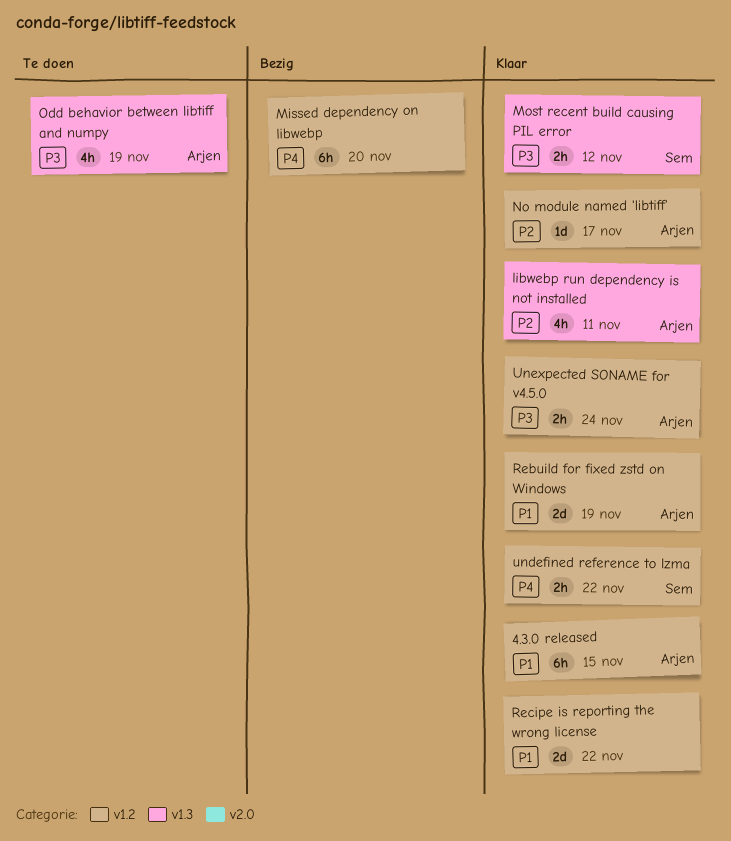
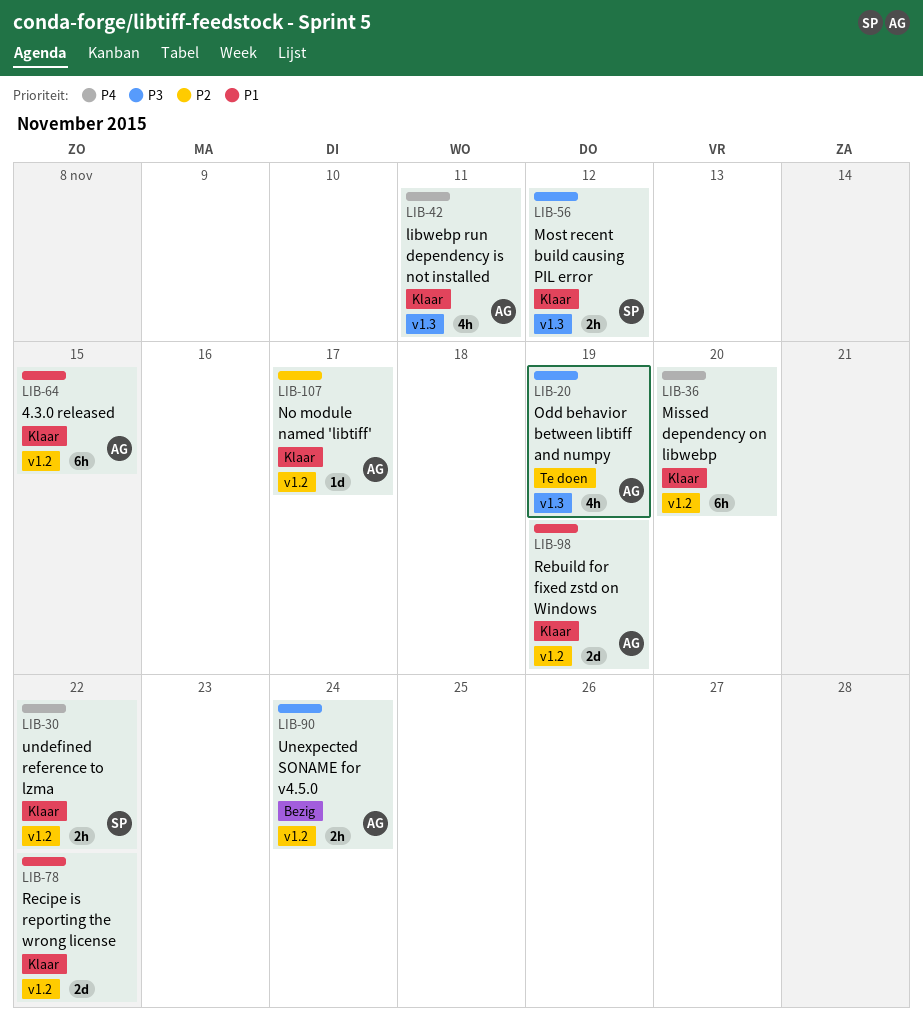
libwebp run dependency is not installed, priority: P2 -> P4
Missed dependency on libwebp, status: Bezig -> Klaar
Unexpected SONAME for v4.5.0, status: Klaar -> Bezig

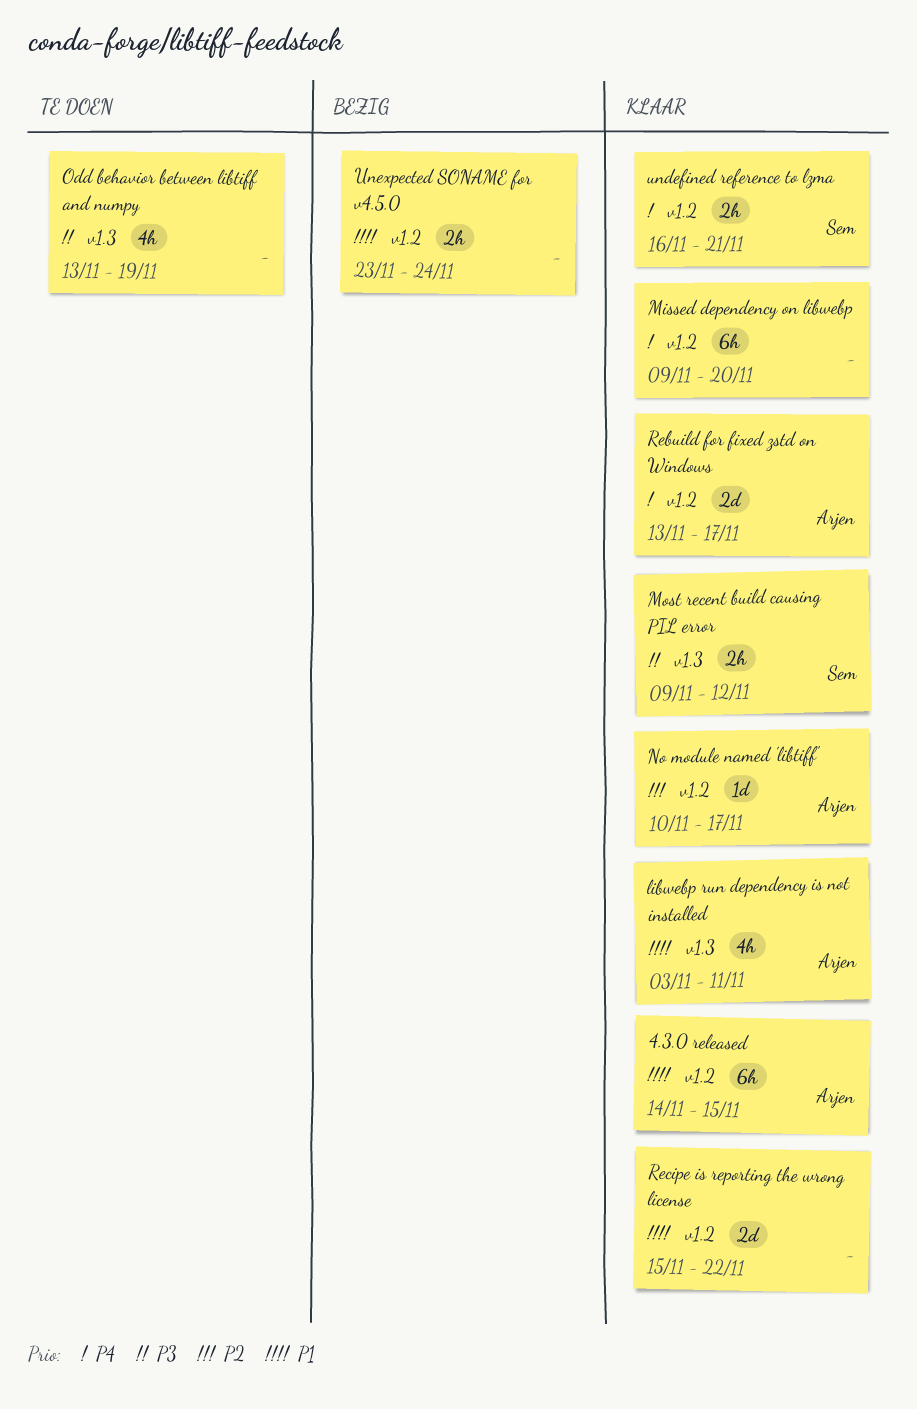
libwebp run dependency is not installed, priority: P4 -> P1
Odd behavior between libtiff and numpy, owner: Arjen -> none
Rebuild for fixed zstd on Windows, priority: P1 -> P4
Rebuild for fixed zstd on Windows, due: Nov 19 -> Nov 17
undefined reference to lzma, due: Nov 22 -> Nov 21
Unexpected SONAME for v4.5.0, owner: Arjen -> none
Unexpected SONAME for v4.5.0, priority: P3 -> P1

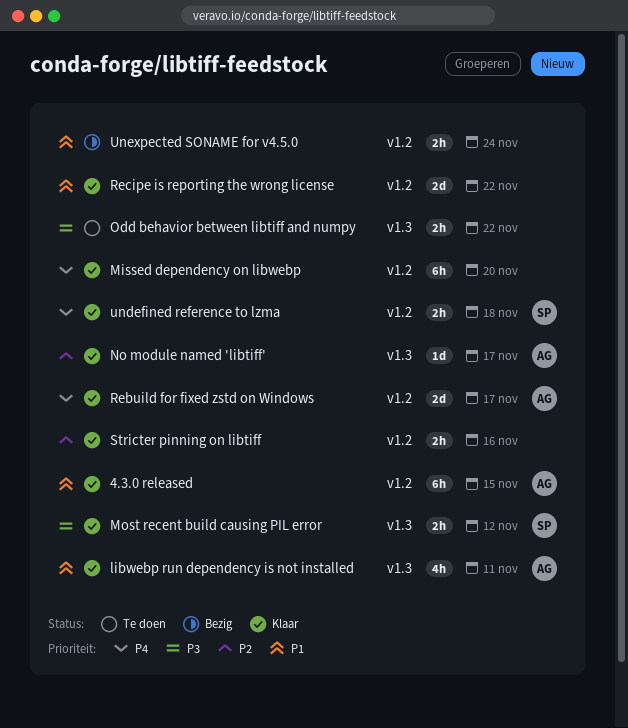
No module named 'libtiff', label: v1.2 -> v1.3
Odd behavior between libtiff and numpy, estimate: 4h -> 2h
Odd behavior between libtiff and numpy, due: Nov 19 -> Nov 22
Stricter pinning on libtiff: none -> present
undefined reference to lzma, due: Nov 21 -> Nov 18

